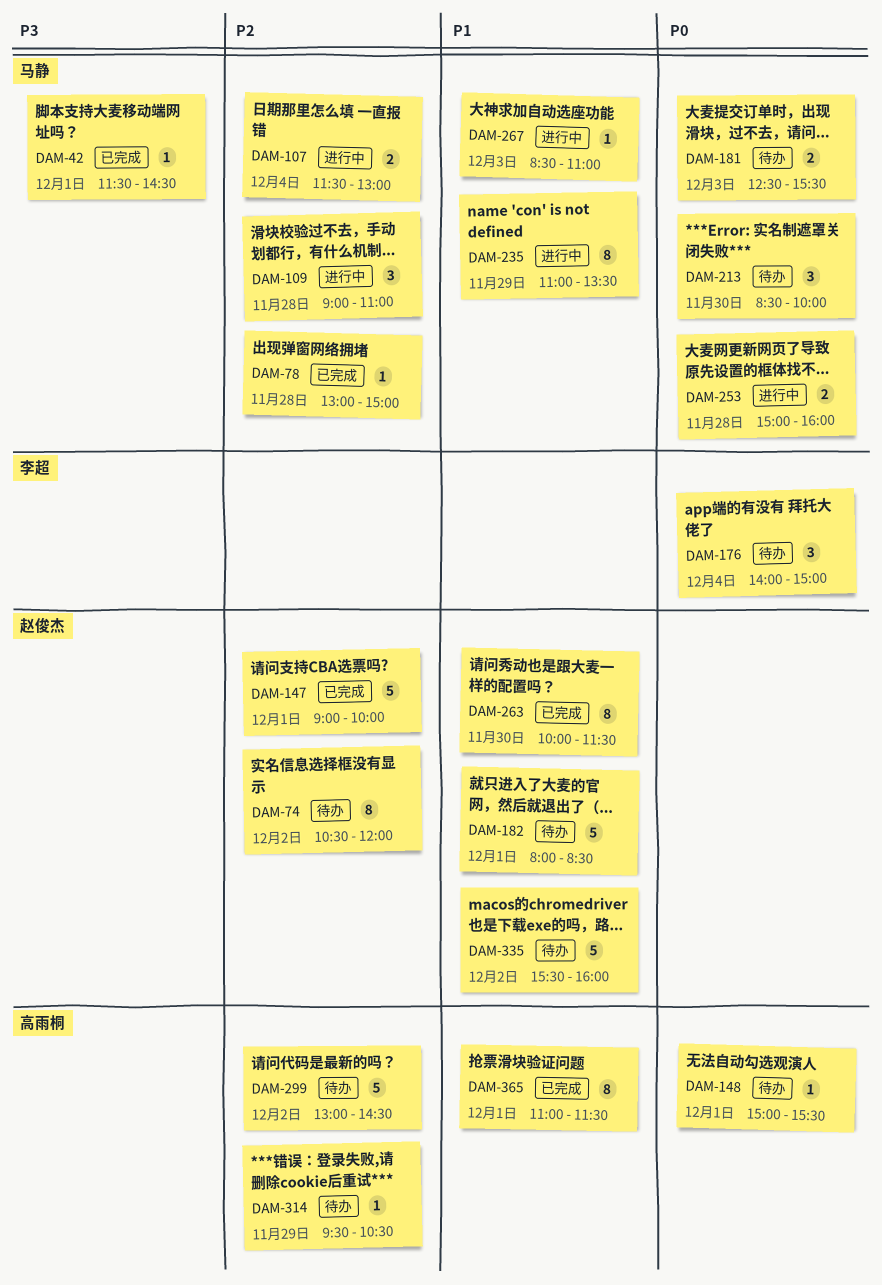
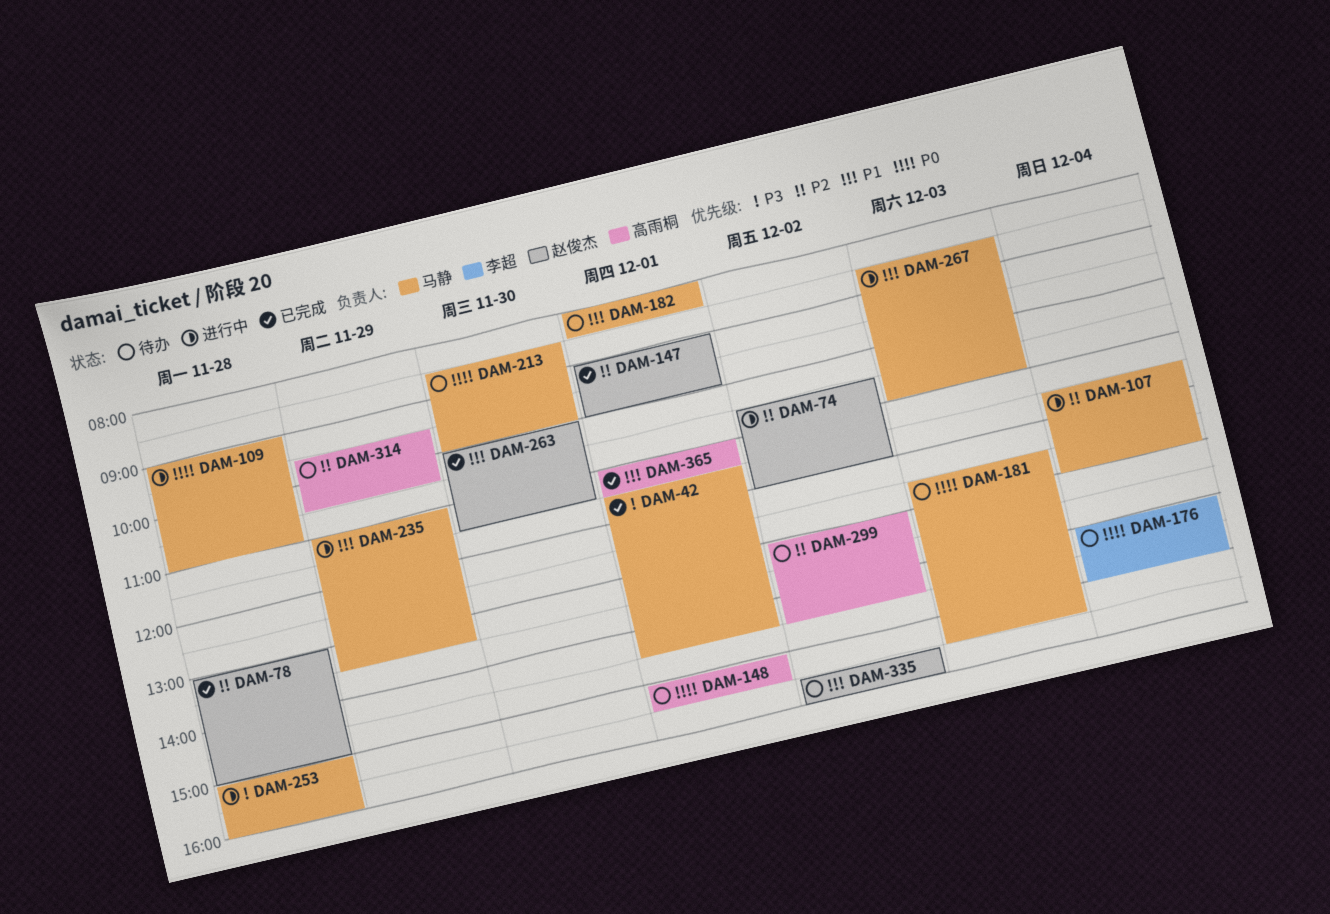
DAM-74, status: 待办 -> 进行中
DAM-78, owner: 马静 -> 赵俊杰
DAM-109, priority: P2 -> P0
DAM-182, owner: 赵俊杰 -> 马静
DAM-253, priority: P0 -> P3

